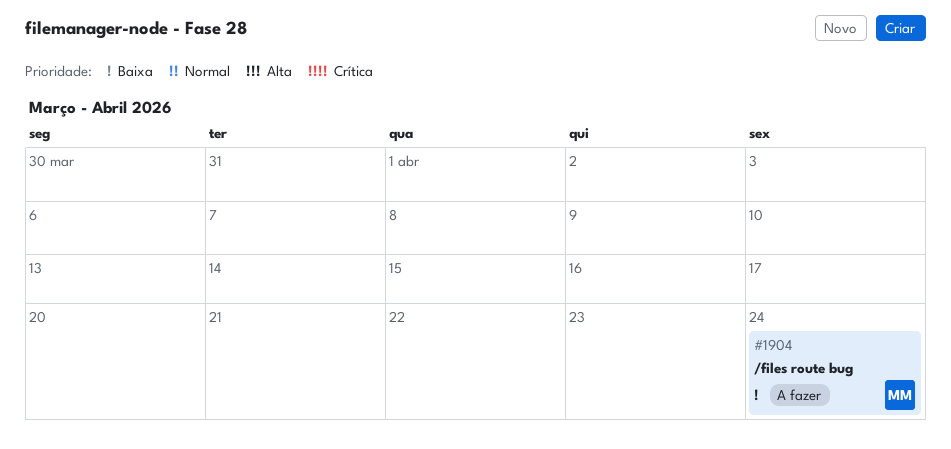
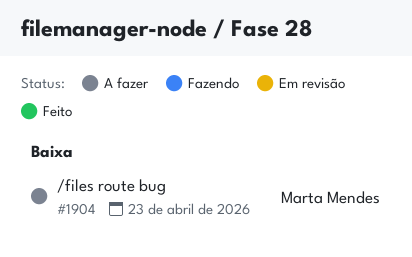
#1904, due: Apr 24 -> Apr 23

